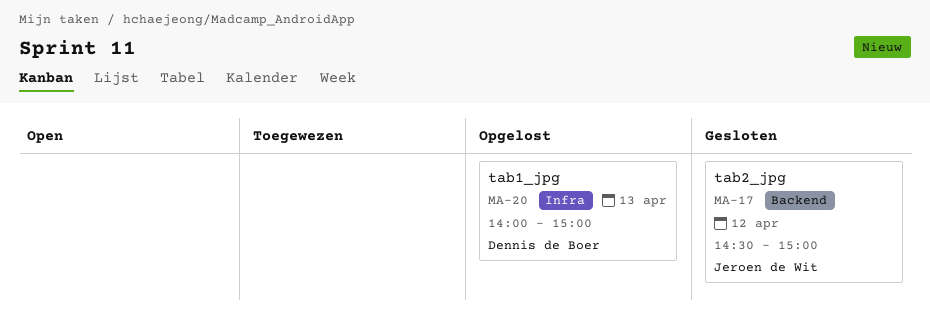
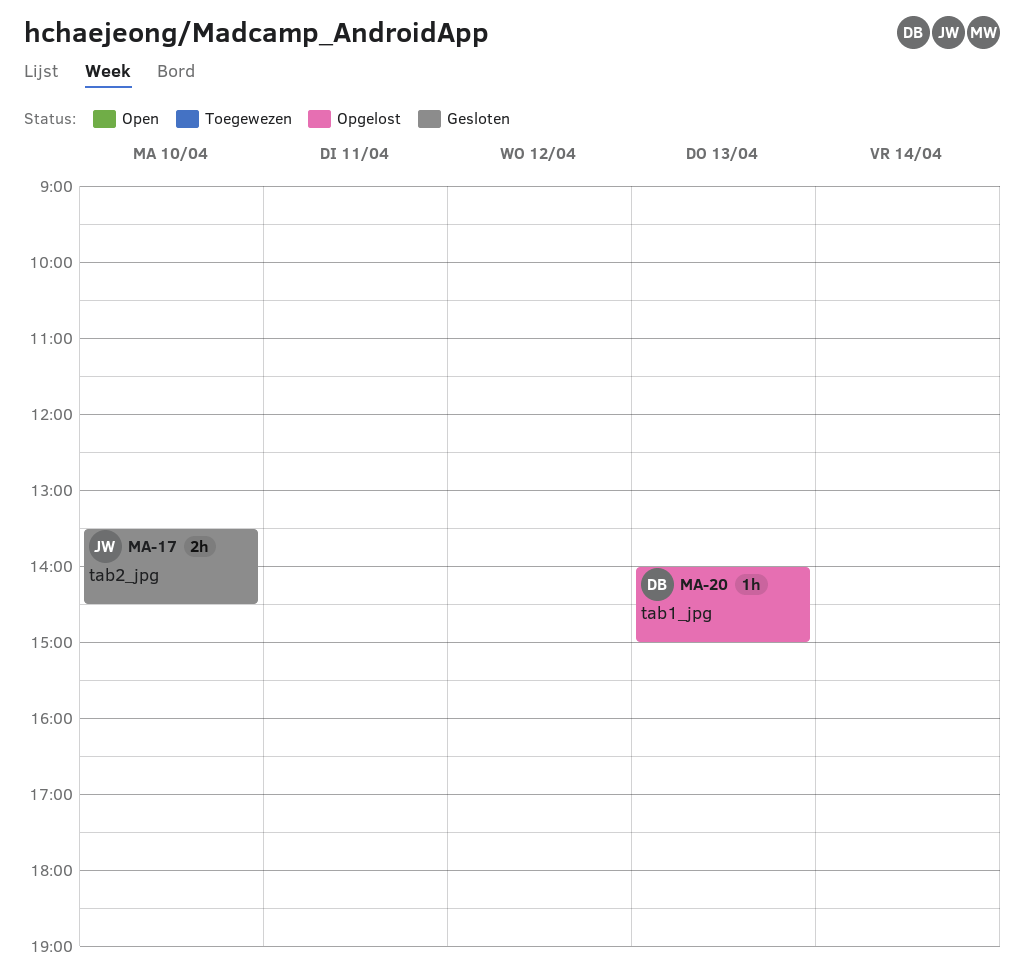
MA-17, day: Apr 12 -> Apr 10
MA-17, begins: 14:30 -> 13:30
MA-17, ends: 15:00 -> 14:30

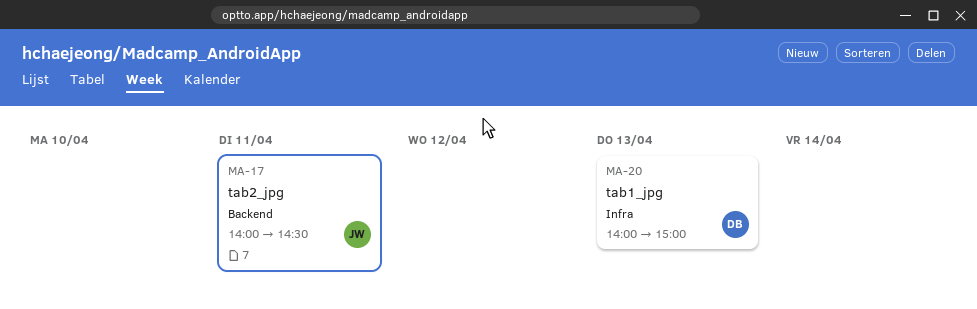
MA-17, day: Apr 10 -> Apr 11
MA-17, begins: 13:30 -> 14:00

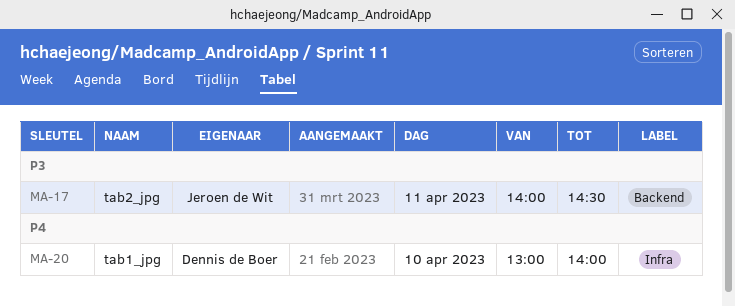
MA-20, day: Apr 13 -> Apr 10
MA-20, begins: 14:00 -> 13:00
MA-20, ends: 15:00 -> 14:00

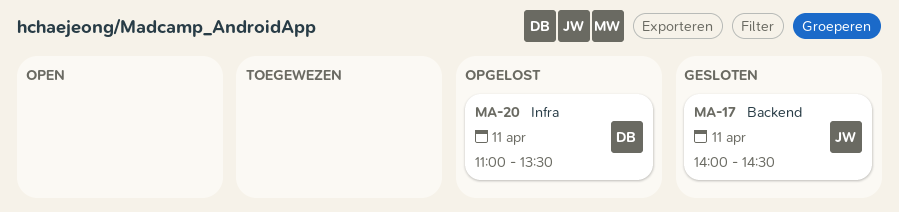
MA-20, day: Apr 10 -> Apr 11
MA-20, begins: 13:00 -> 11:00
MA-20, ends: 14:00 -> 13:30

